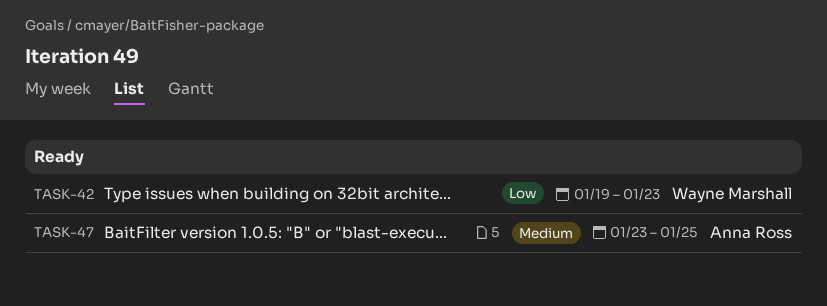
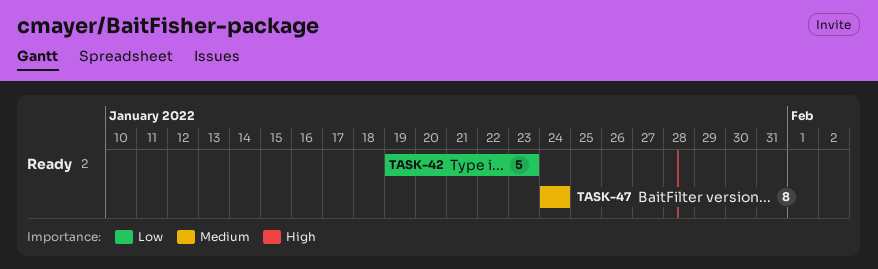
TASK-47, start: Jan 23 -> Jan 24
TASK-47, due: Jan 25 -> Jan 24

